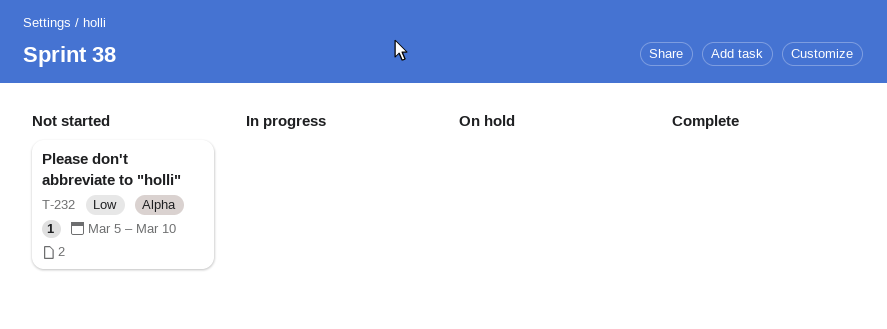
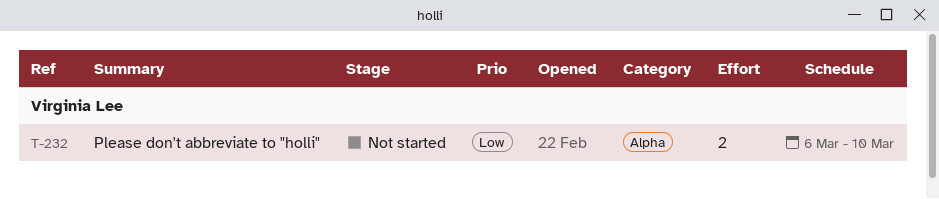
T-232, estimate: 1 -> 2
T-232, start: Mar 5 -> Mar 6

